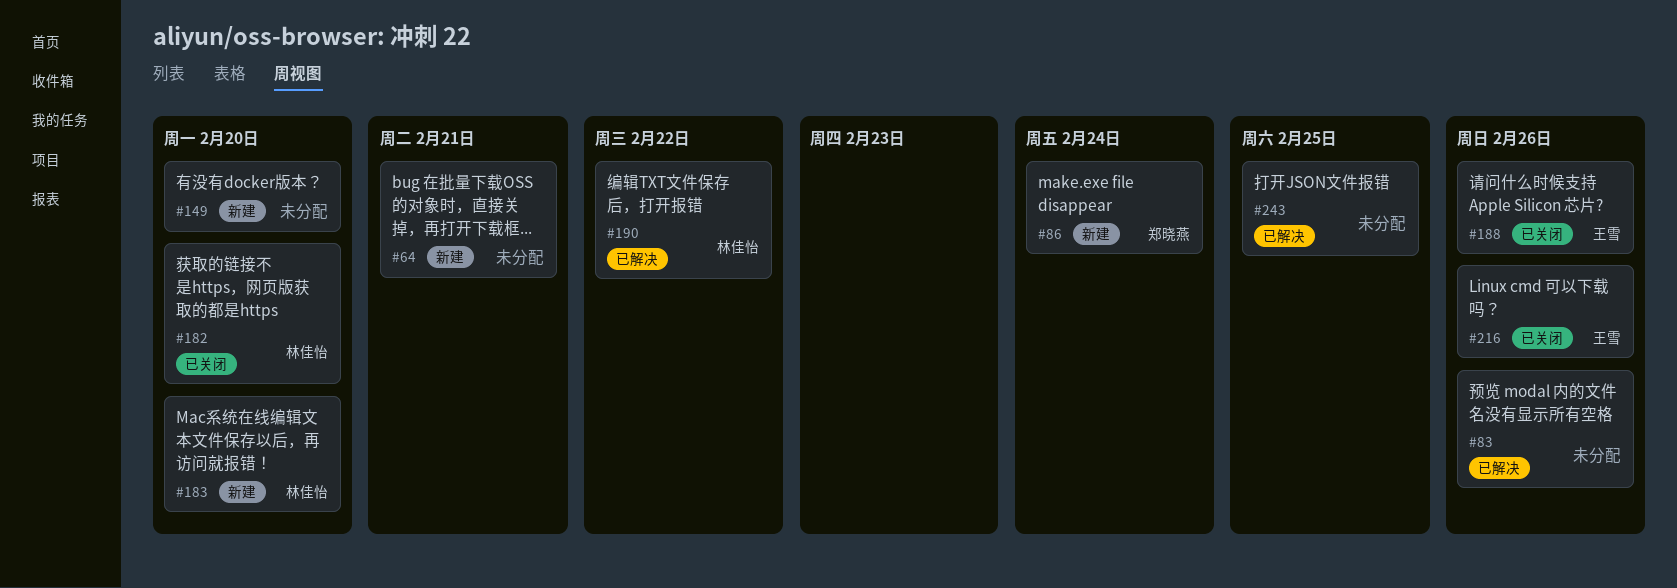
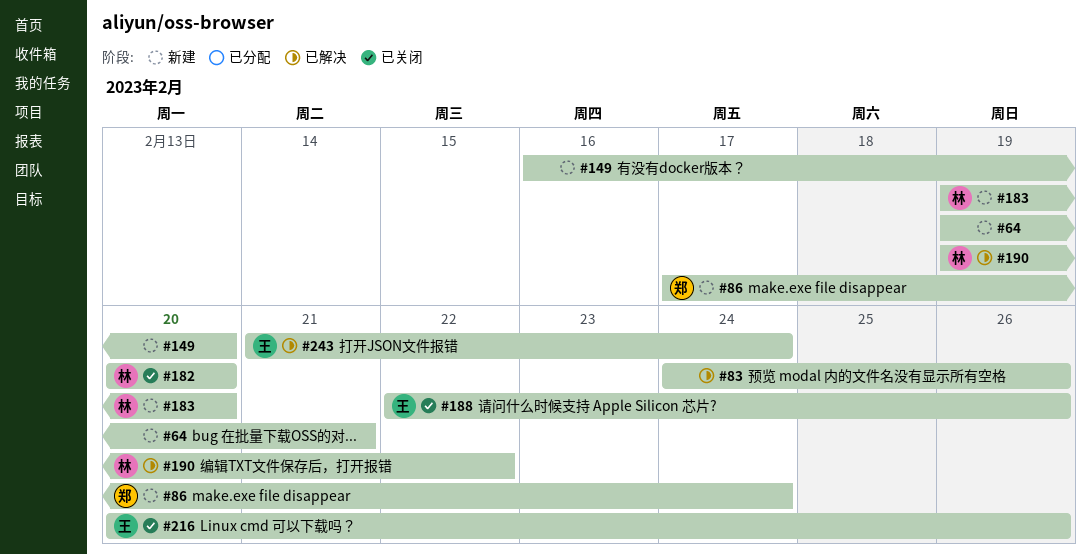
#243, owner: none -> 王雪
#243, due: Feb 25 -> Feb 24

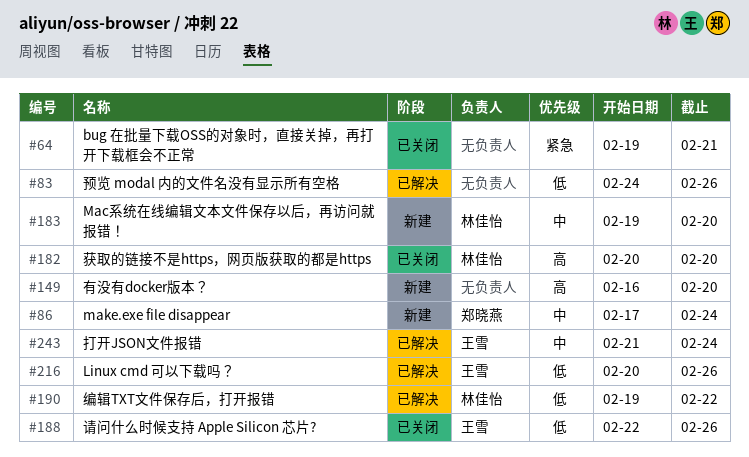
#64, status: 新建 -> 已关闭
#216, status: 已关闭 -> 已解决

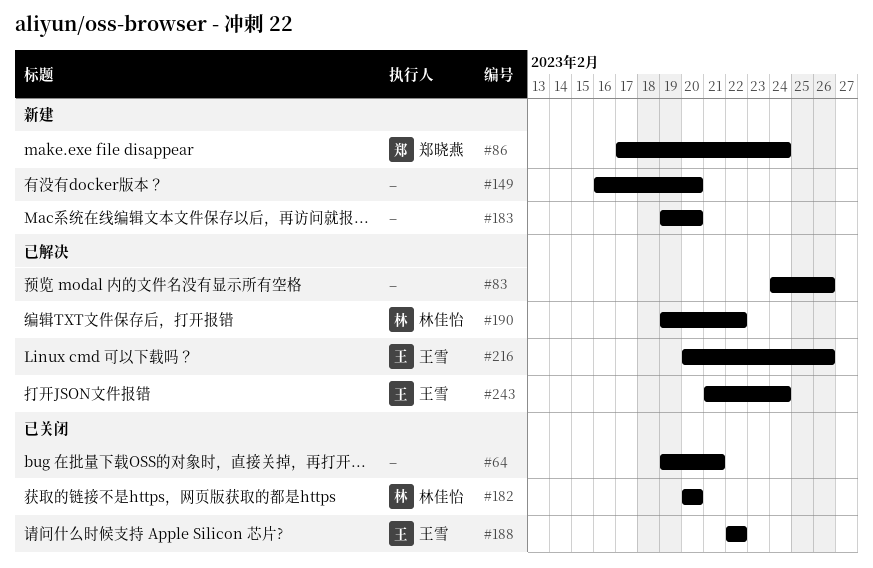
#183, owner: 林佳怡 -> none
#188, due: Feb 26 -> Feb 22

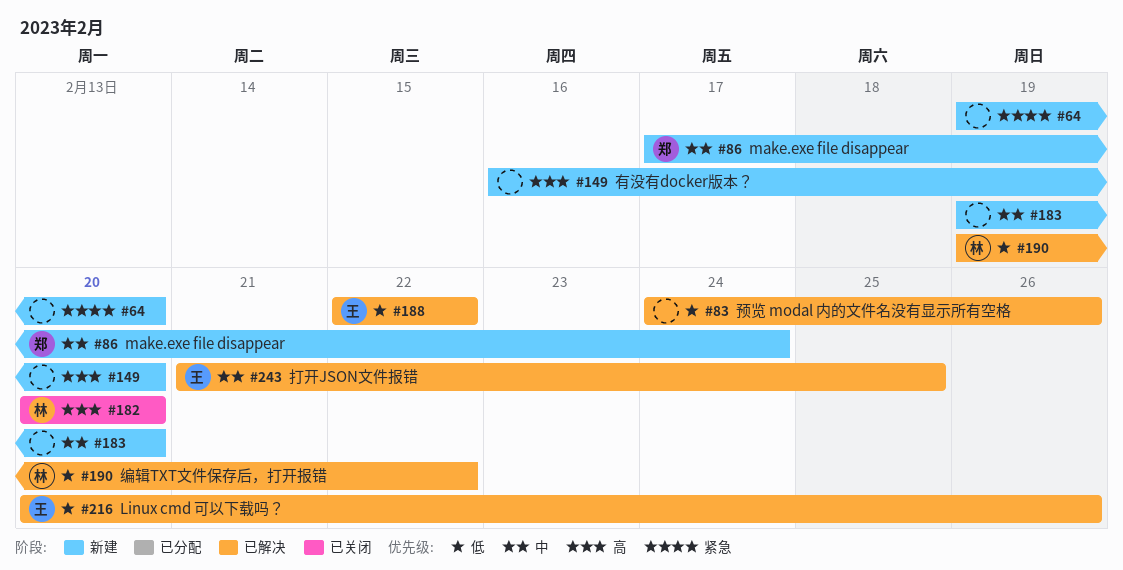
#64, status: 已关闭 -> 新建
#64, due: Feb 21 -> Feb 20
#188, status: 已关闭 -> 已解决
#243, due: Feb 24 -> Feb 25

